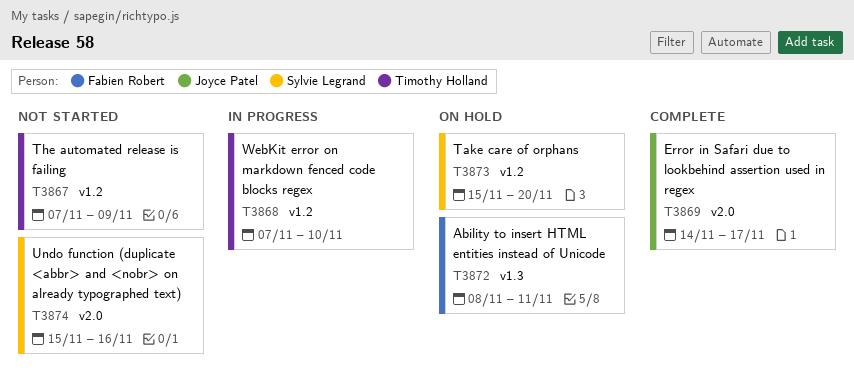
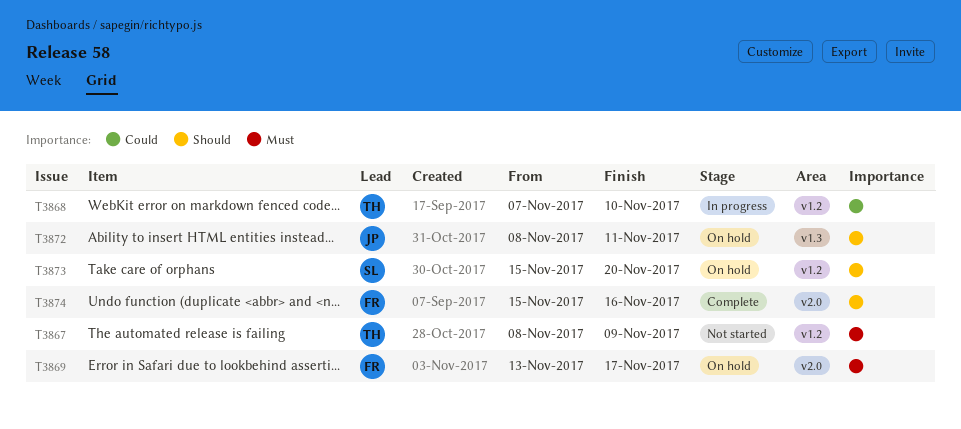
T3867, start: Nov 7 -> Nov 8
T3869, status: Complete -> On hold
T3869, owner: Joyce Patel -> Fabien Robert
T3869, start: Nov 14 -> Nov 13
T3872, owner: Fabien Robert -> Joyce Patel
T3874, status: Not started -> Complete
T3874, owner: Sylvie Legrand -> Fabien Robert

